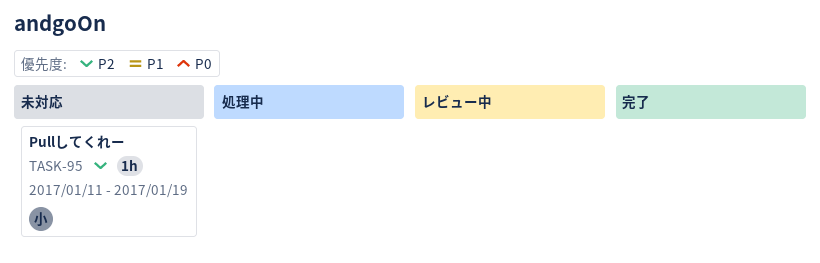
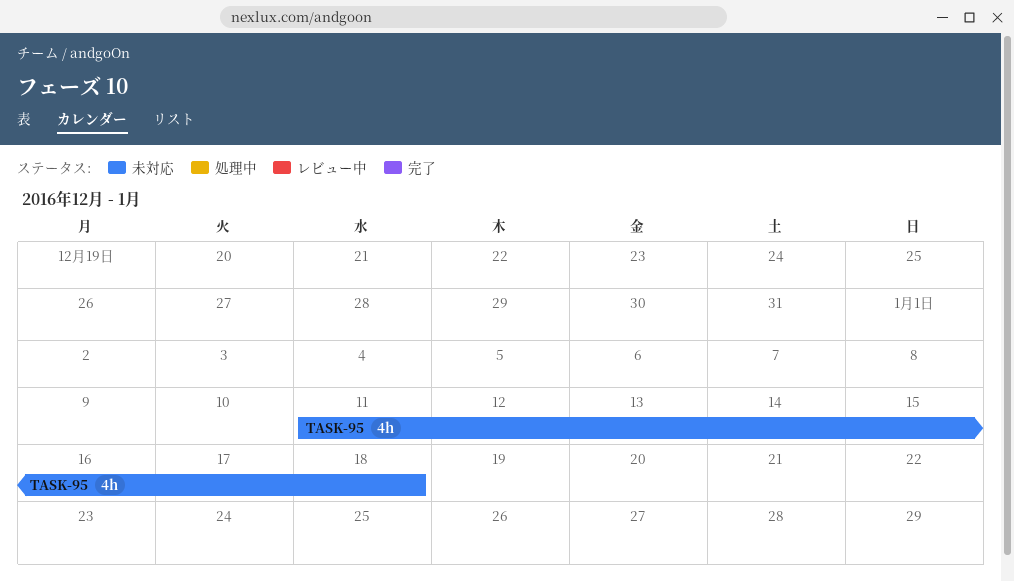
TASK-95, estimate: 1h -> 4h
TASK-95, due: Jan 19 -> Jan 18

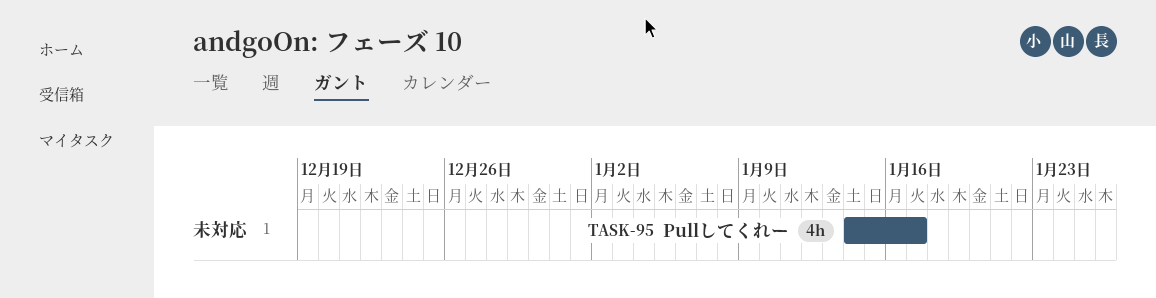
TASK-95, start: Jan 11 -> Jan 14
TASK-95, due: Jan 18 -> Jan 17

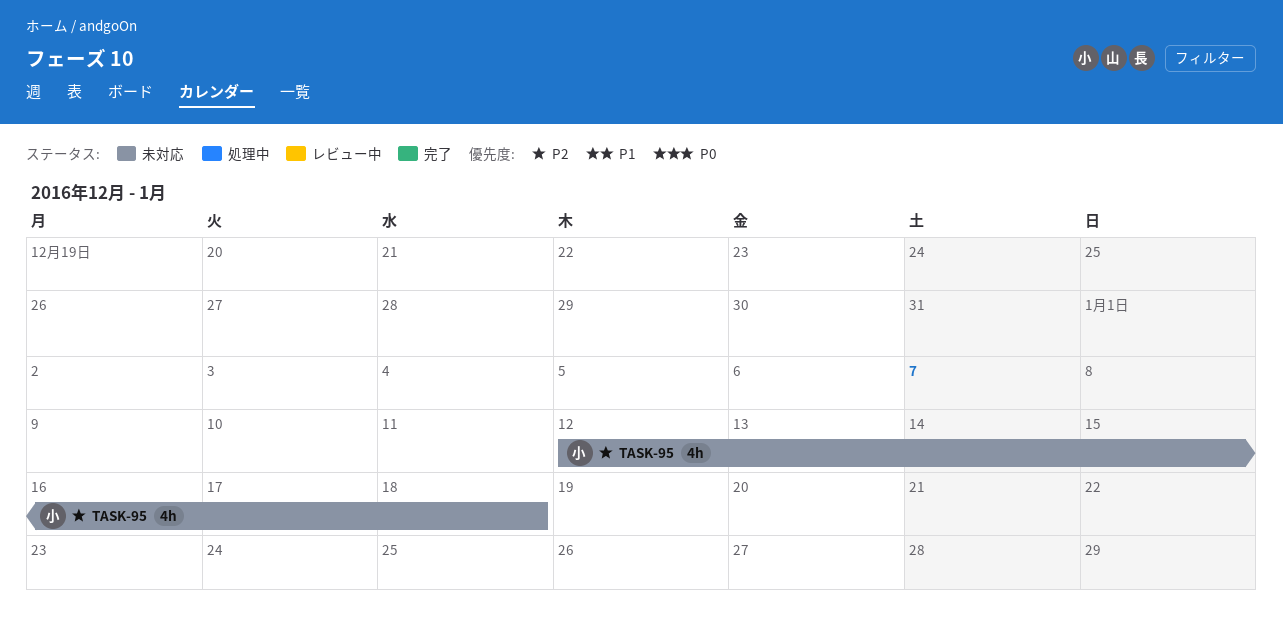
TASK-95, start: Jan 14 -> Jan 12
TASK-95, due: Jan 17 -> Jan 18

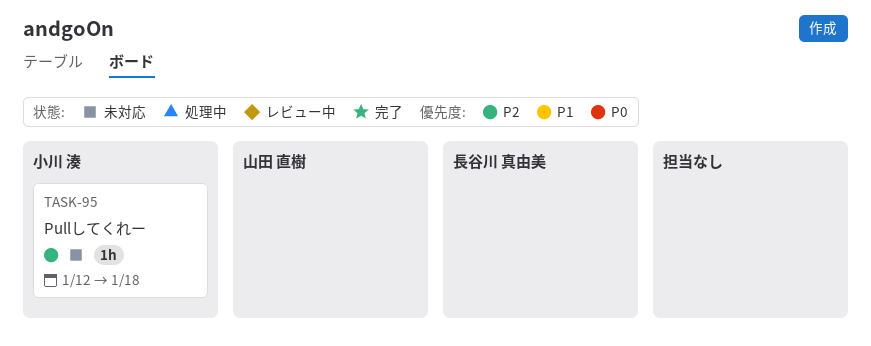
TASK-95, estimate: 4h -> 1h

